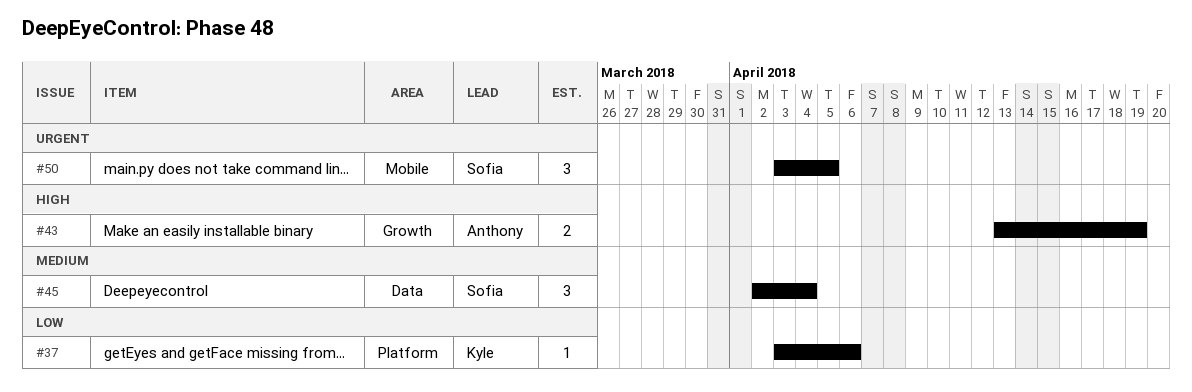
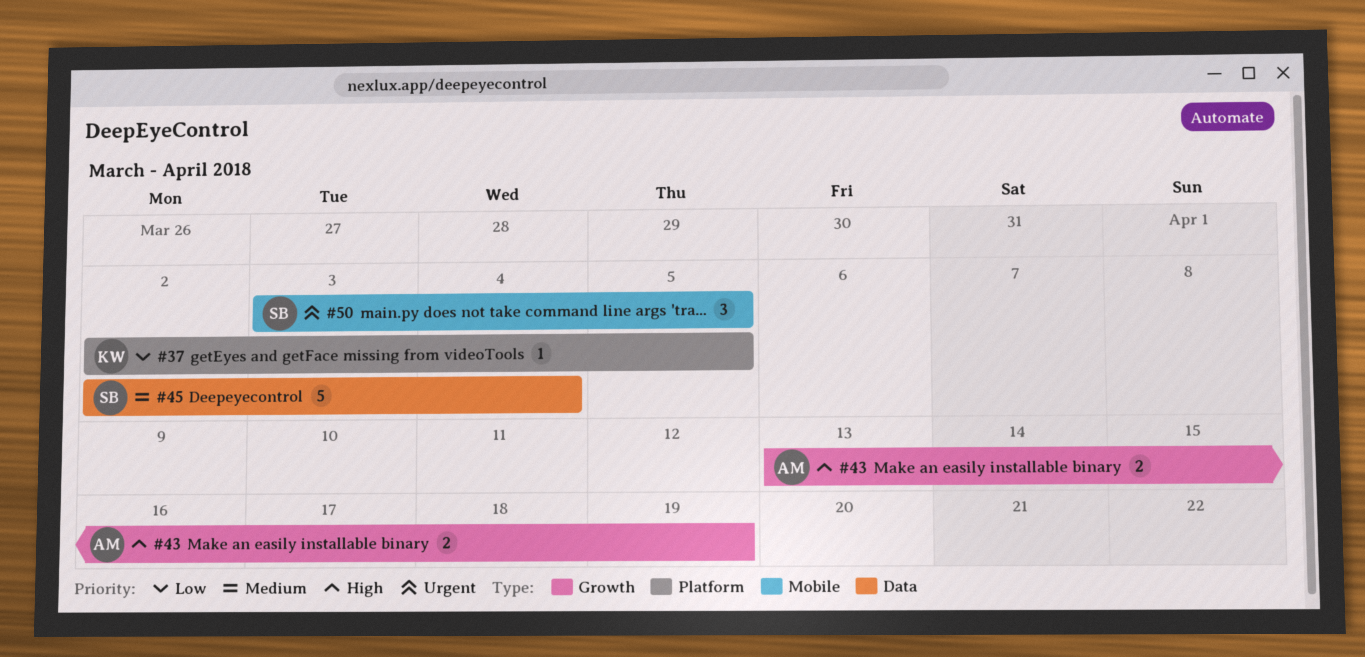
#37, start: Apr 3 -> Apr 2
#37, due: Apr 6 -> Apr 5
#45, estimate: 3 -> 5

